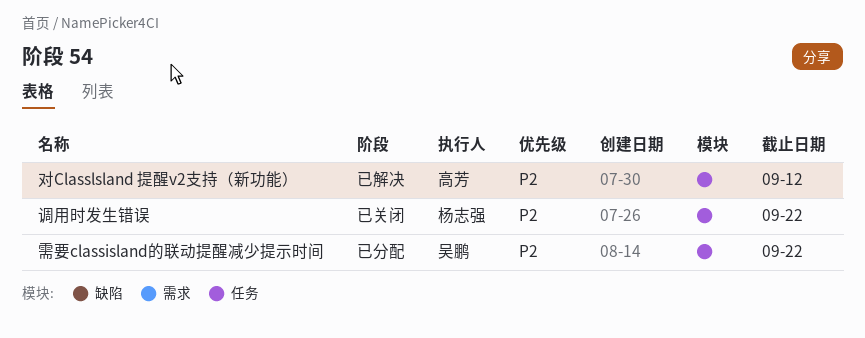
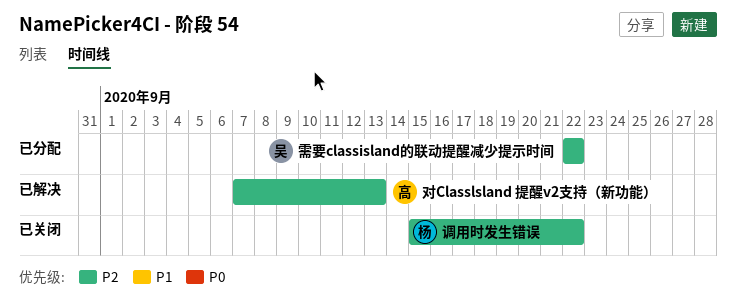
对Classlsland 提醒v2支持（新功能）, due: Sep 12 -> Sep 13

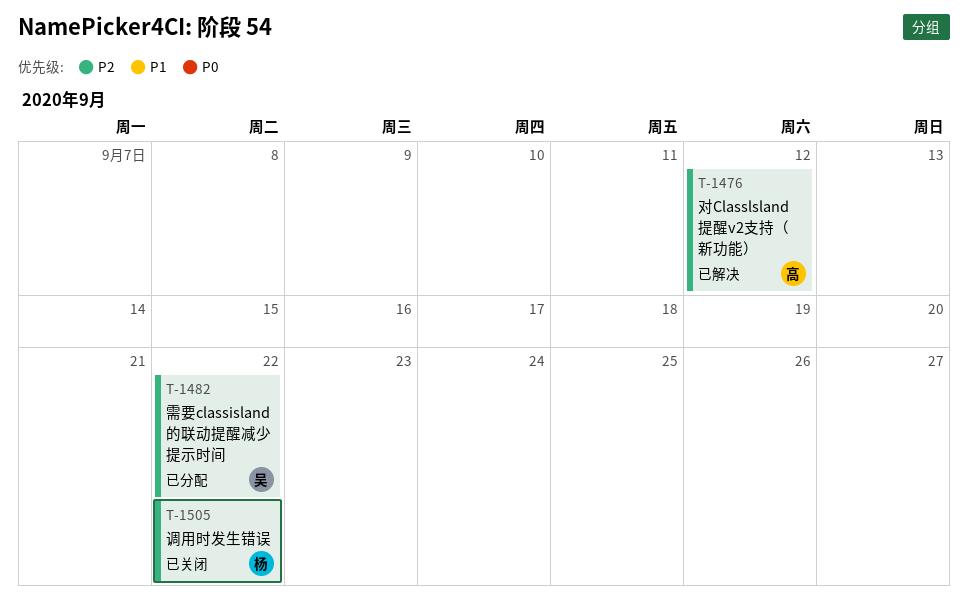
对Classlsland 提醒v2支持（新功能）, due: Sep 13 -> Sep 12

